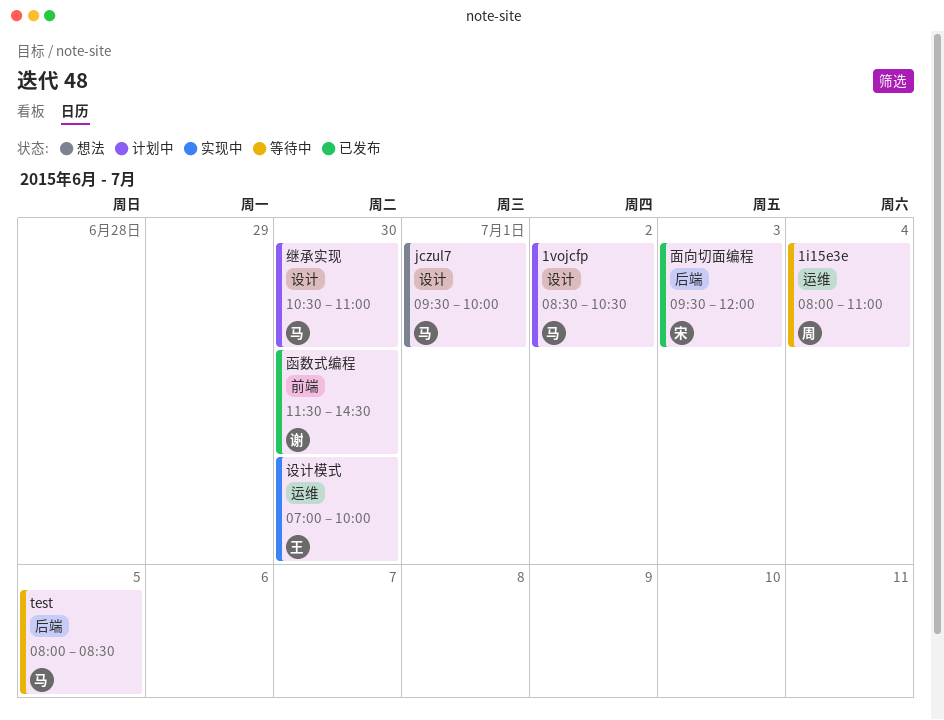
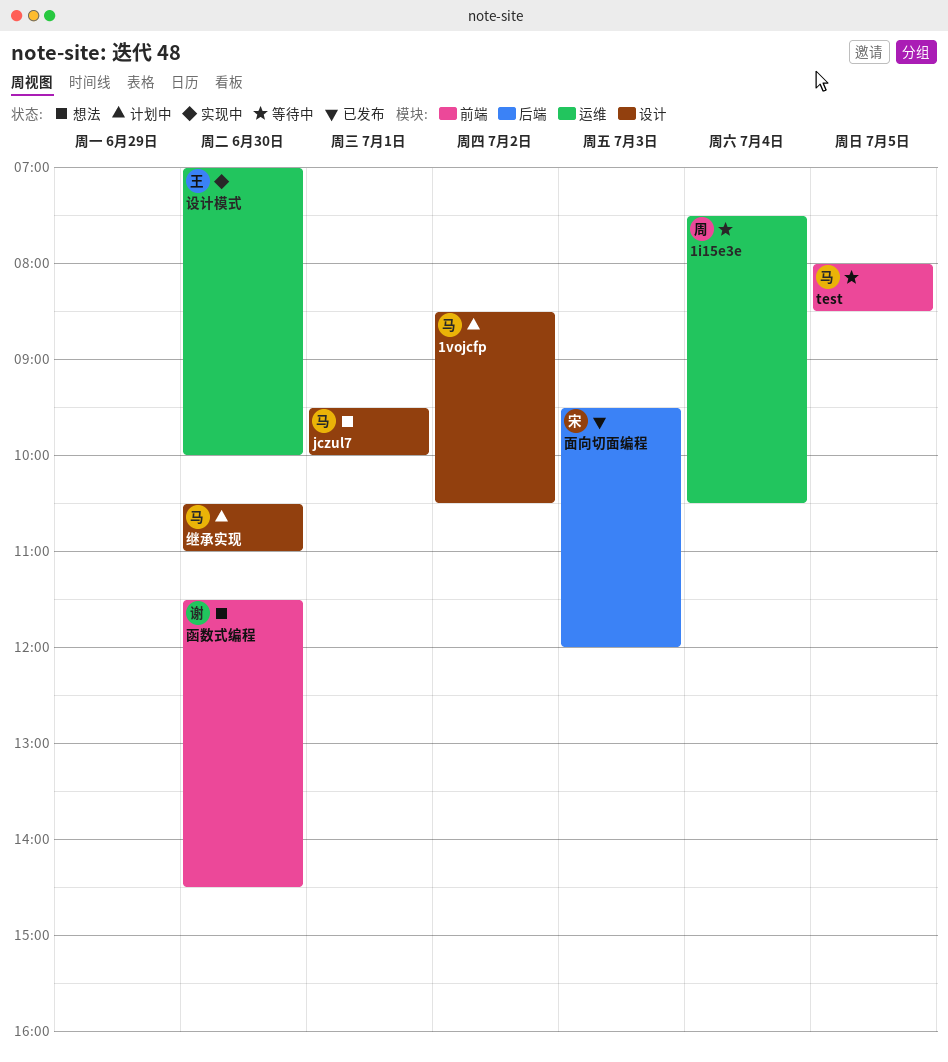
1i15e3e, begins: 08:00 -> 07:30
1i15e3e, ends: 11:00 -> 10:30
test, label: 后端 -> 前端
函数式编程, status: 已发布 -> 想法

